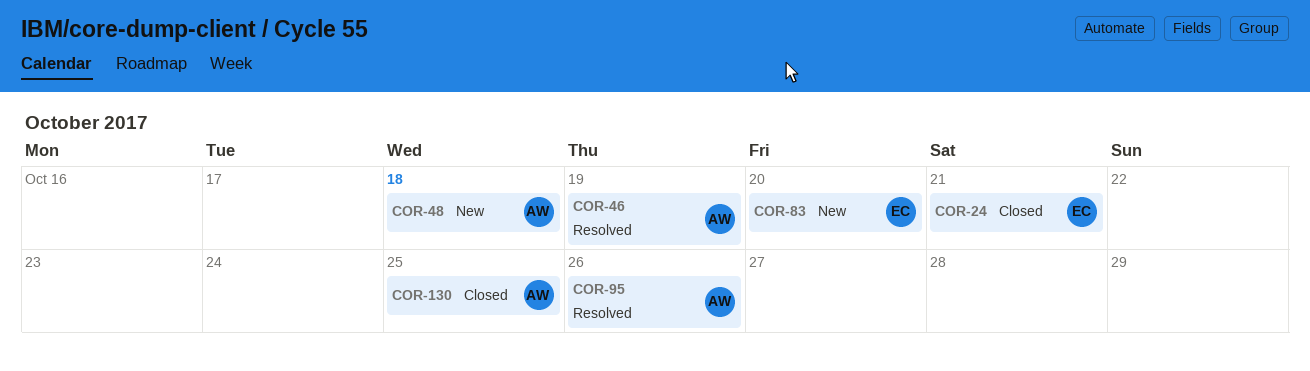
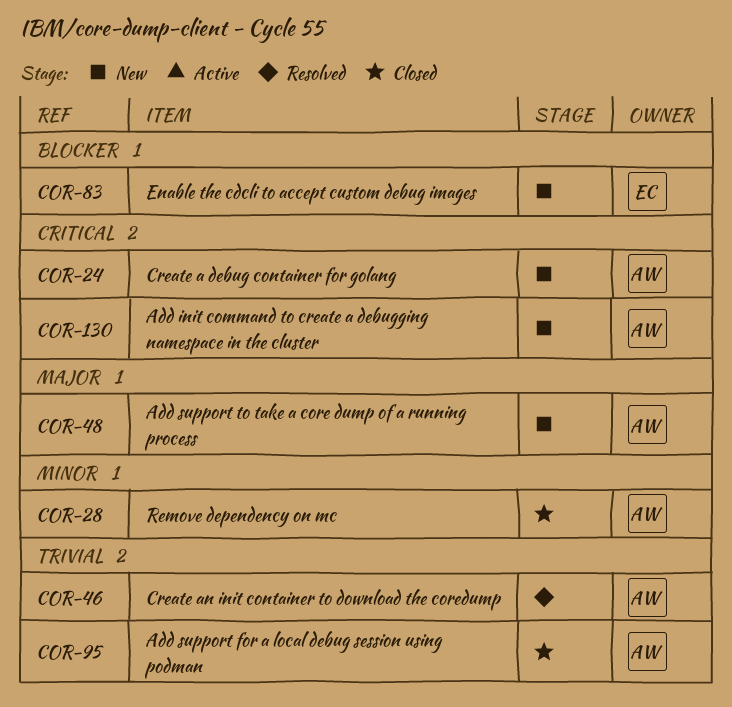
COR-24, status: Closed -> New
COR-24, owner: EC -> AW
COR-28: none -> present
COR-95, status: Resolved -> Closed
COR-130, status: Closed -> New

